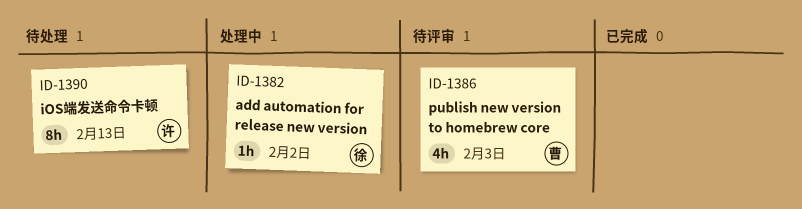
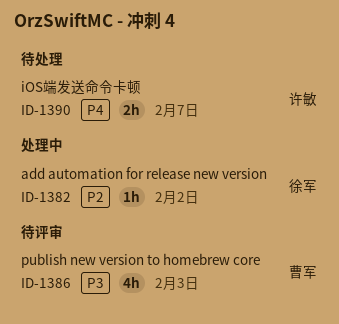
ID-1390, estimate: 8h -> 2h
ID-1390, due: Feb 13 -> Feb 7

